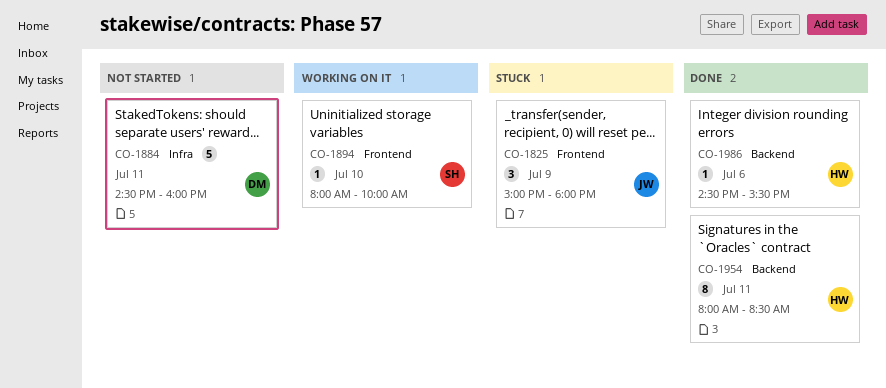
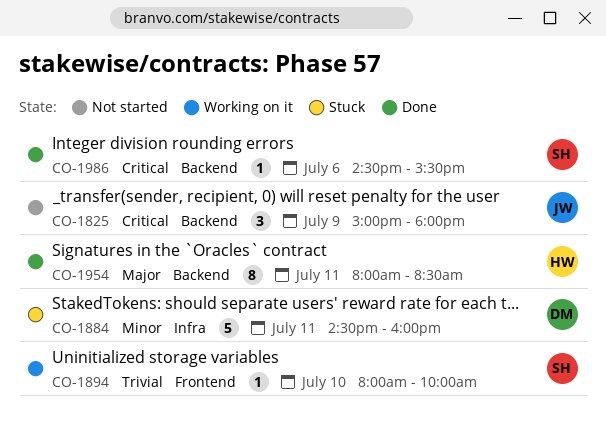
CO-1825, status: Stuck -> Not started
CO-1825, label: Frontend -> Backend
CO-1884, status: Not started -> Stuck
CO-1986, owner: HW -> SH

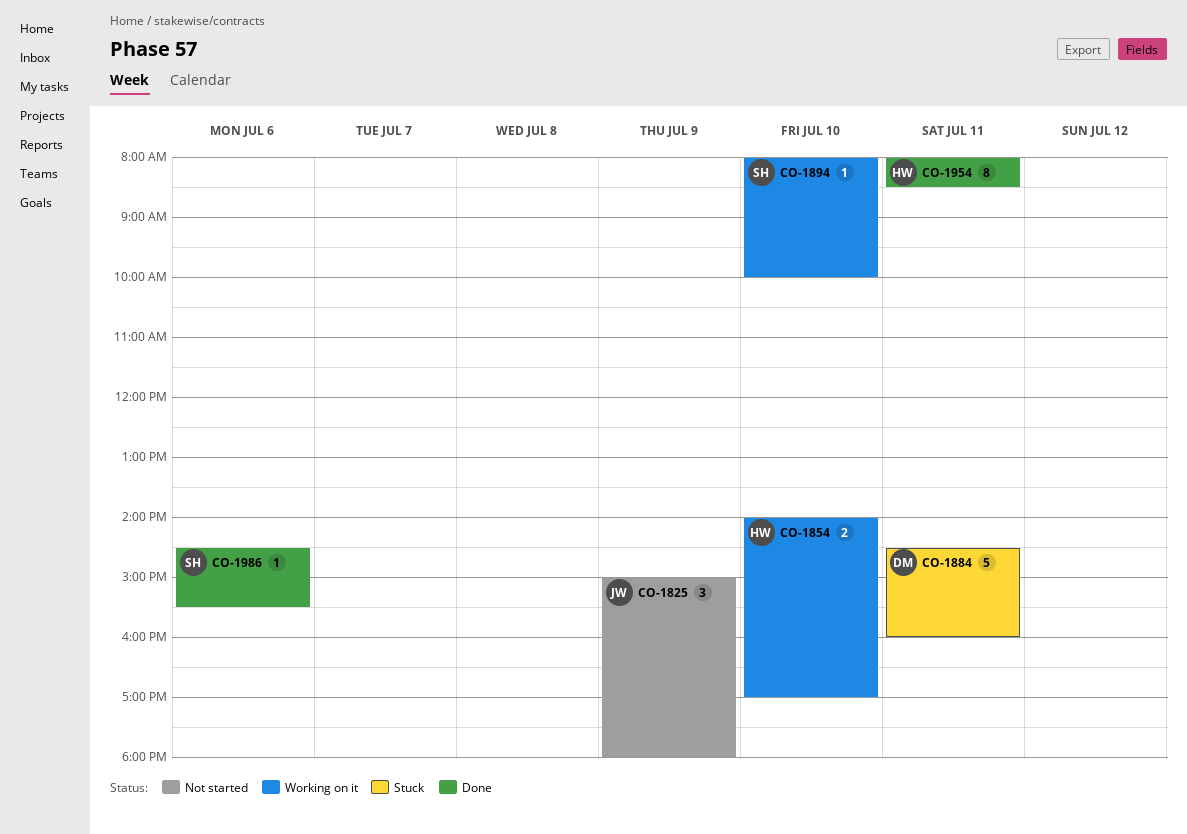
CO-1854: none -> present

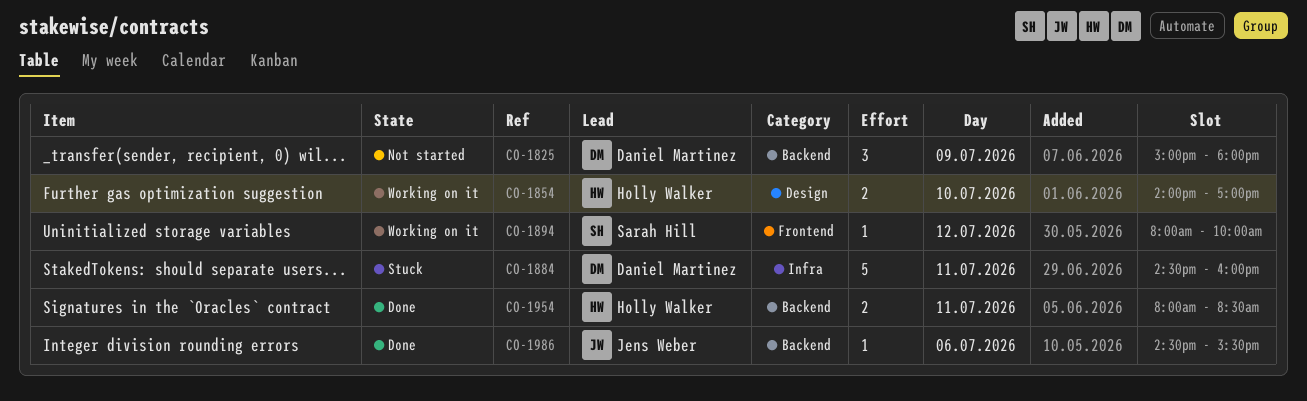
CO-1825, owner: Jens Weber -> Daniel Martinez
CO-1894, day: Jul 10 -> Jul 12
CO-1954, estimate: 8 -> 2
CO-1986, owner: Sarah Hill -> Jens Weber

